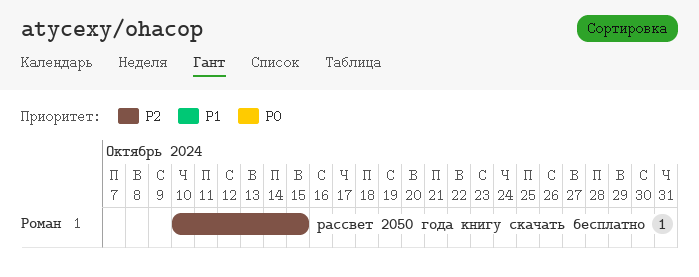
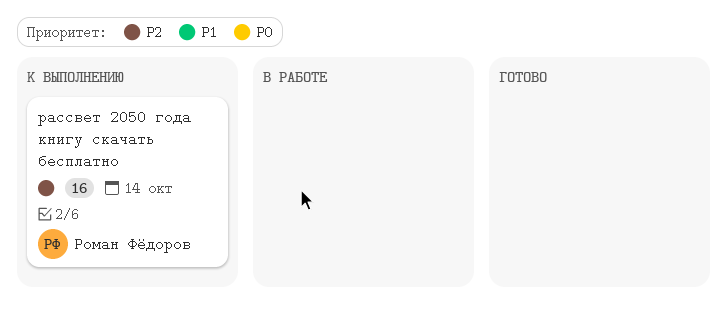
рассвет 2050 года книгу скачать бесплатно, estimate: 1 -> 16
рассвет 2050 года книгу скачать бесплатно, due: Oct 15 -> Oct 14

